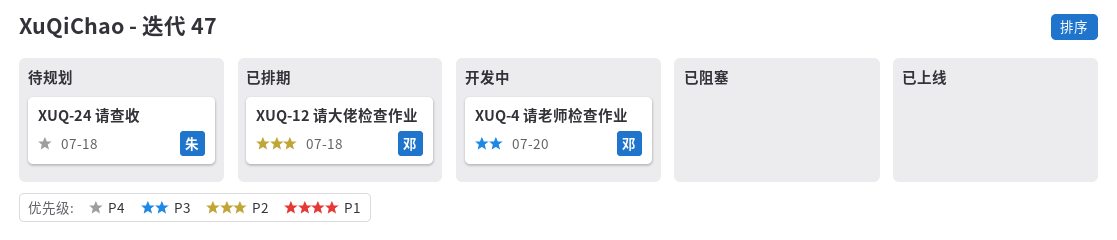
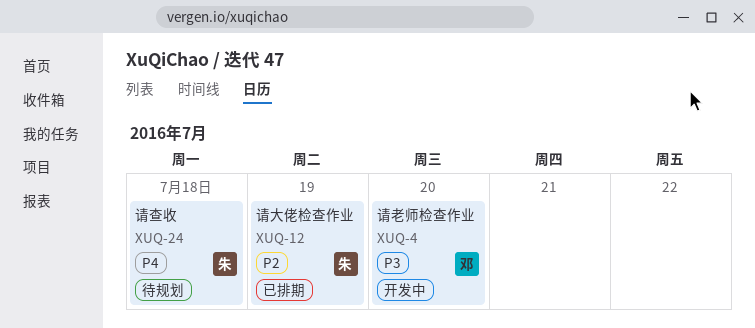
XUQ-12, owner: 邓 -> 朱
XUQ-12, due: Jul 18 -> Jul 19

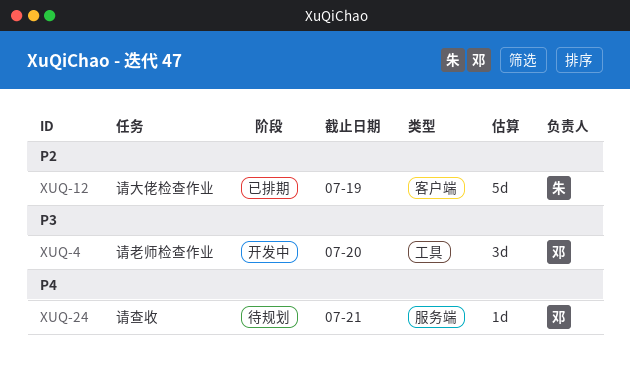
XUQ-24, owner: 朱 -> 邓
XUQ-24, due: Jul 18 -> Jul 21

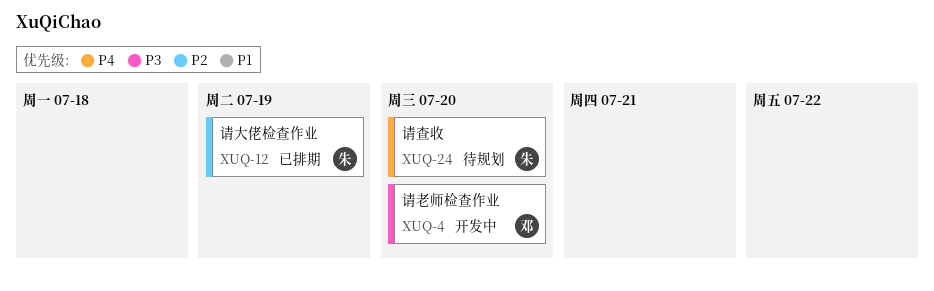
XUQ-24, owner: 邓 -> 朱
XUQ-24, due: Jul 21 -> Jul 20

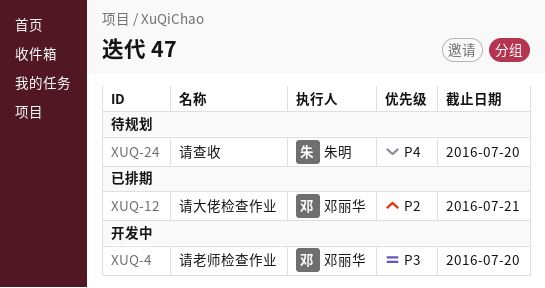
XUQ-12, owner: 朱明 -> 邓丽华
XUQ-12, due: Jul 19 -> Jul 21

